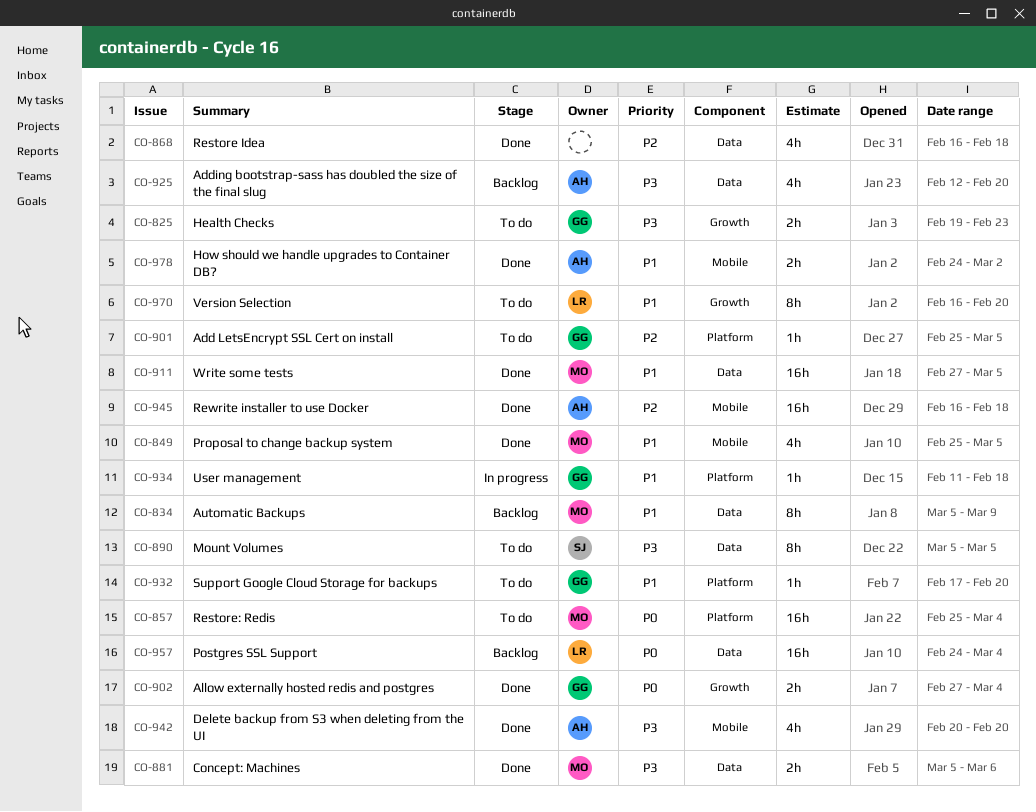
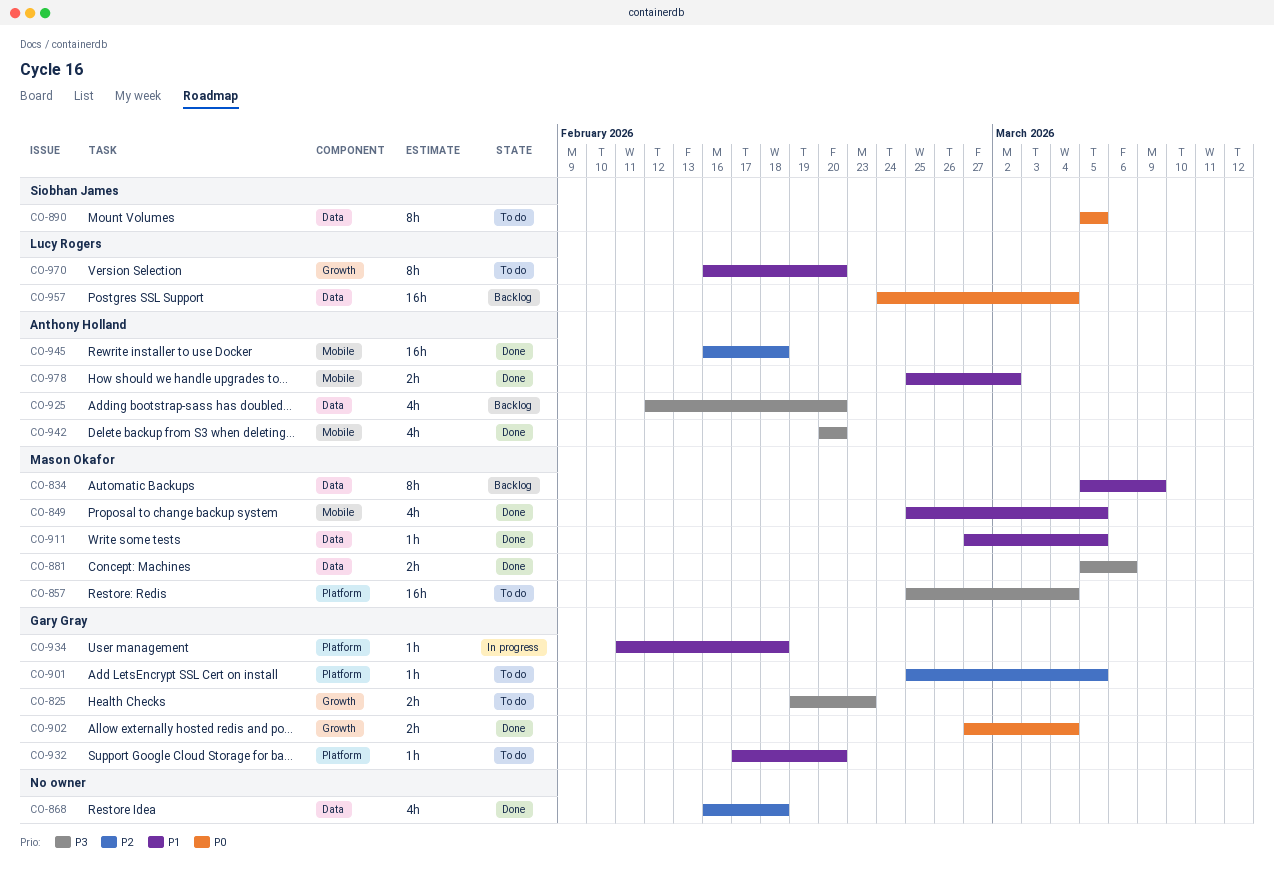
CO-857, priority: P0 -> P3
CO-890, priority: P3 -> P0
CO-911, estimate: 16h -> 1h
CO-978, start: Feb 24 -> Feb 25

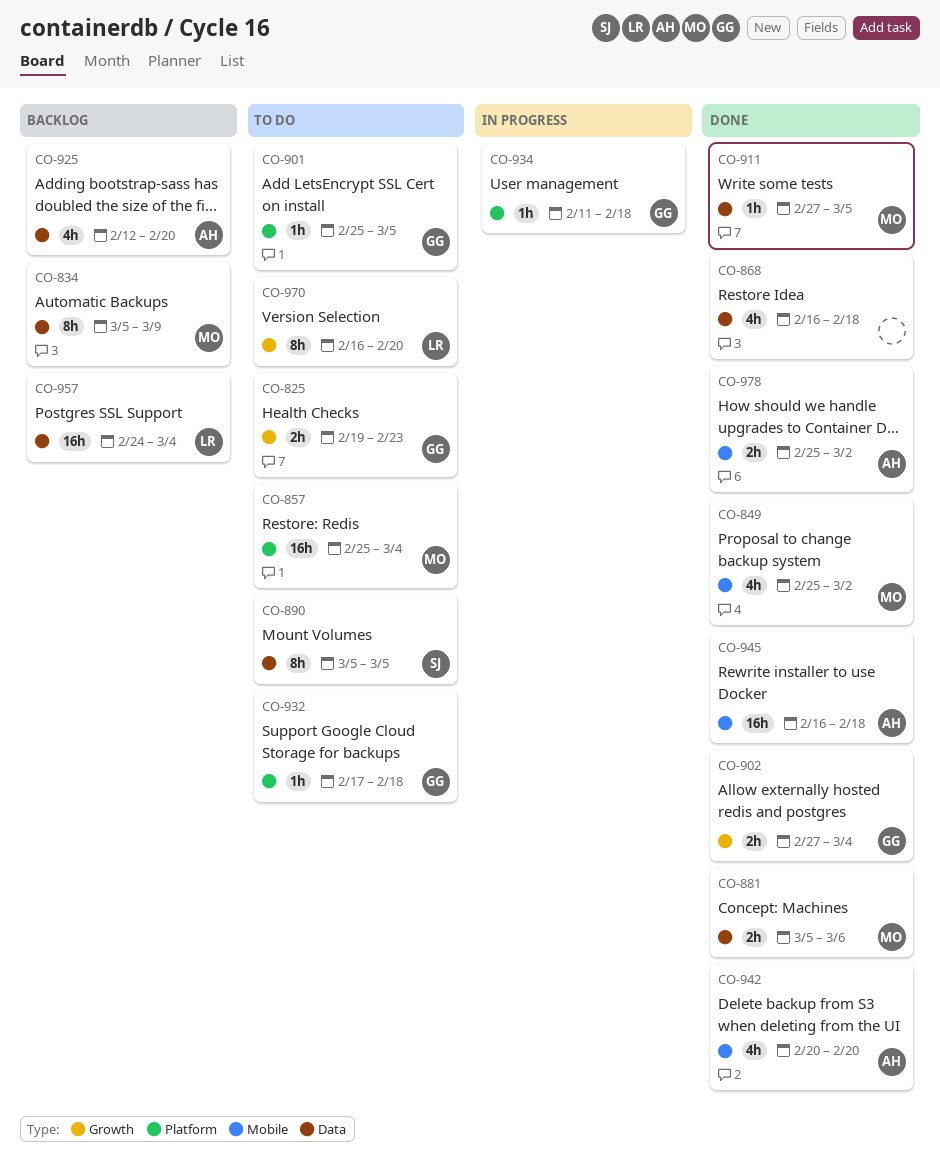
CO-849, due: Mar 5 -> Mar 2
CO-932, due: Feb 20 -> Feb 18

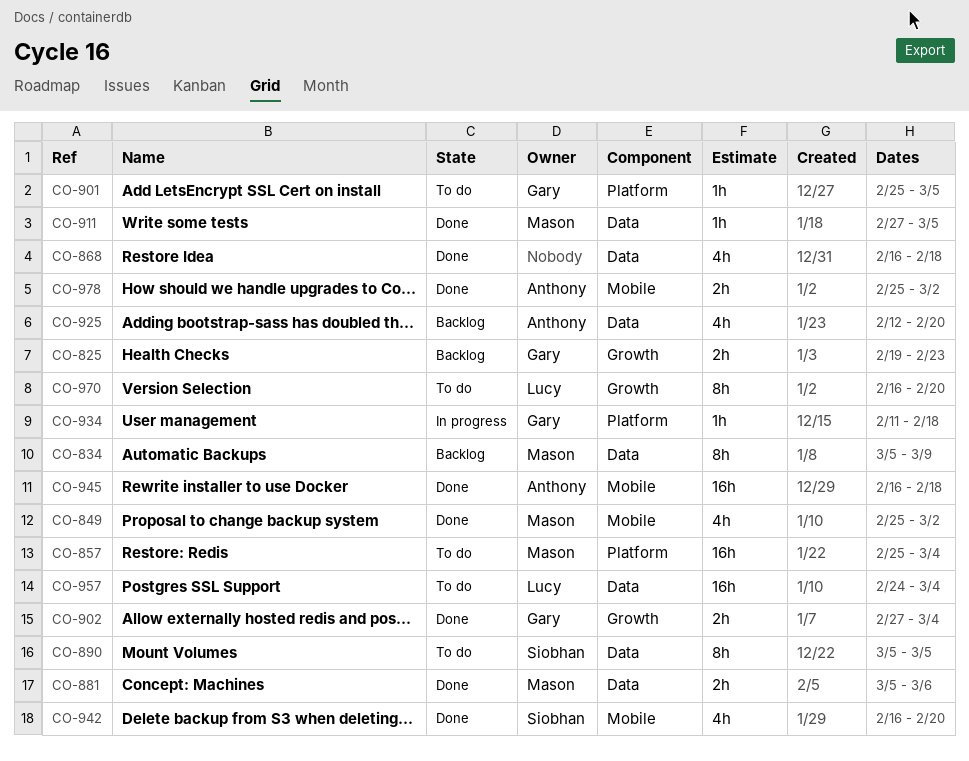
CO-825, status: To do -> Backlog
CO-932: present -> none
CO-942, owner: Anthony -> Siobhan
CO-942, start: Feb 20 -> Feb 16
CO-957, status: Backlog -> To do

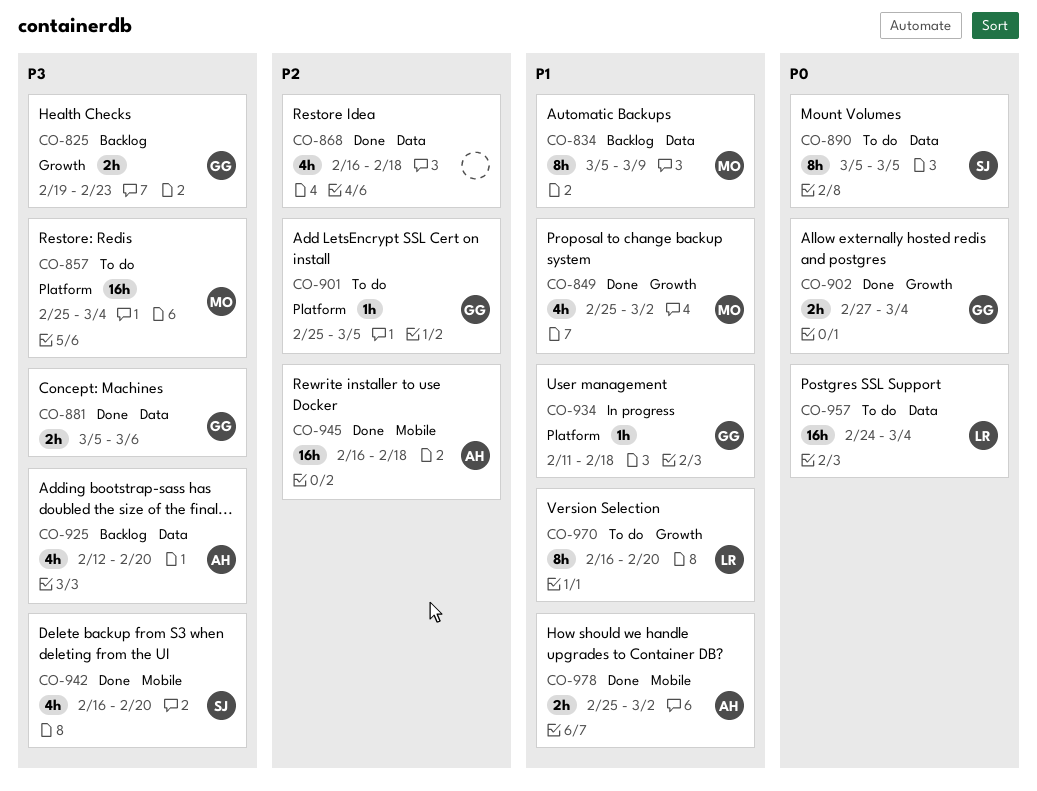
CO-849, label: Mobile -> Growth
CO-881, owner: Mason -> Gary
CO-911: present -> none

